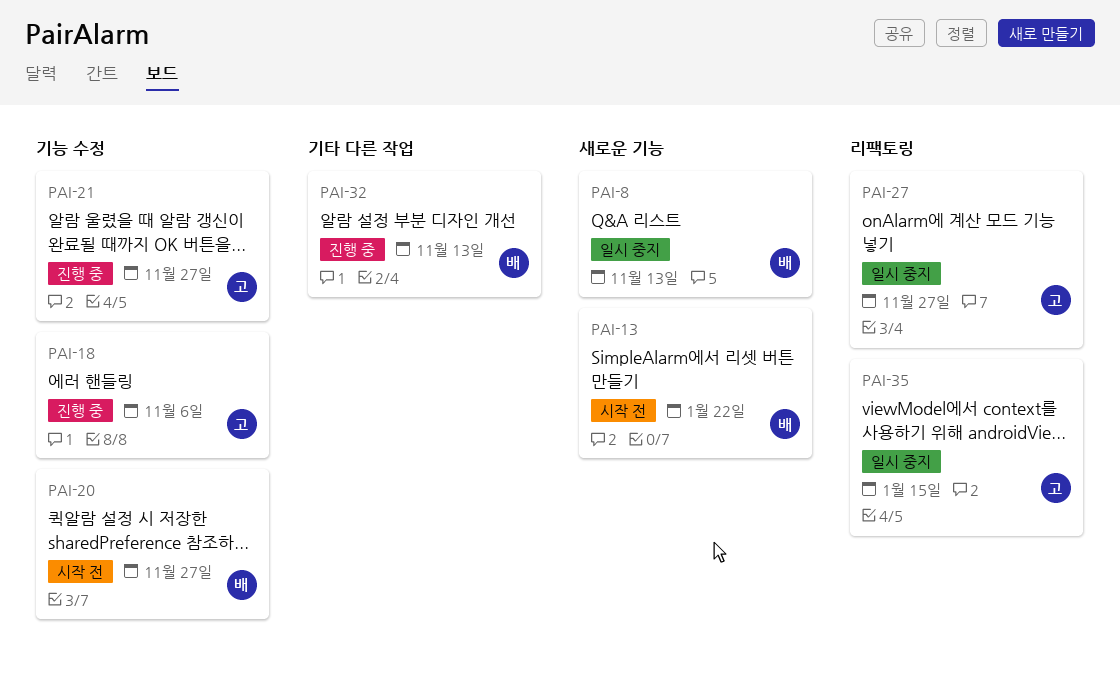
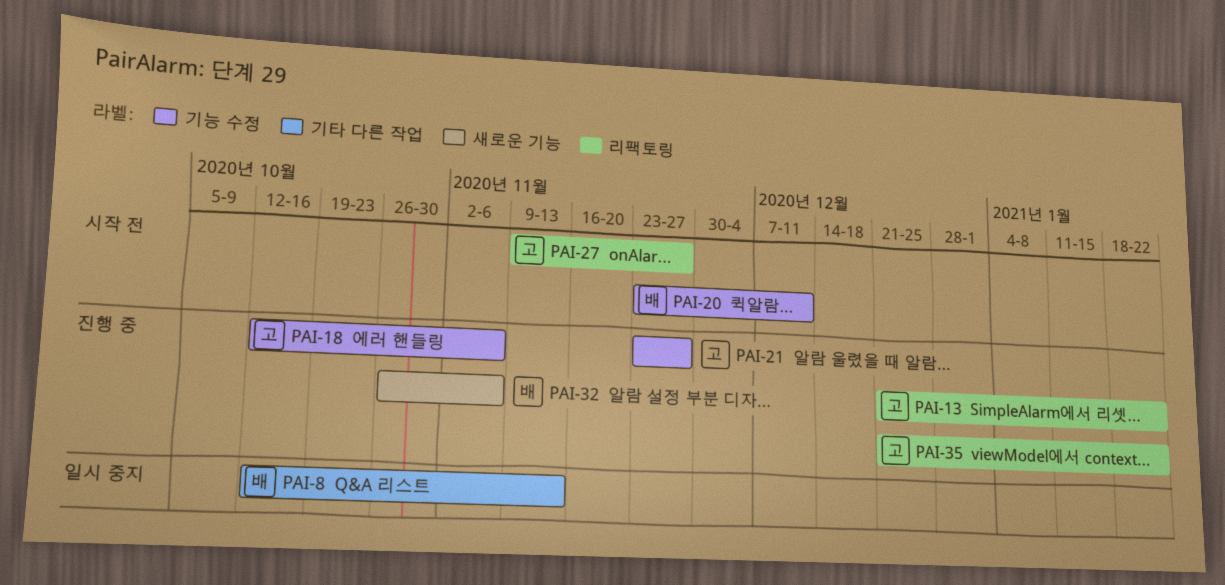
PAI-8, label: 새로운 기능 -> 기타 다른 작업
PAI-13, status: 시작 전 -> 진행 중
PAI-13, owner: 배 -> 고
PAI-13, label: 새로운 기능 -> 리팩토링
PAI-20, due: Nov 27 -> Dec 11
PAI-27, status: 일시 중지 -> 시작 전
PAI-32, label: 기타 다른 작업 -> 새로운 기능
PAI-32, due: Nov 13 -> Nov 6
PAI-35, status: 일시 중지 -> 진행 중
PAI-35, due: Jan 15 -> Jan 22

